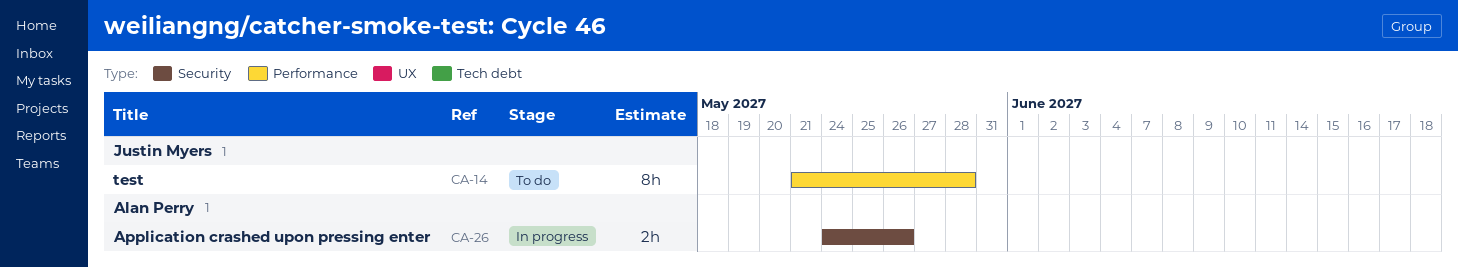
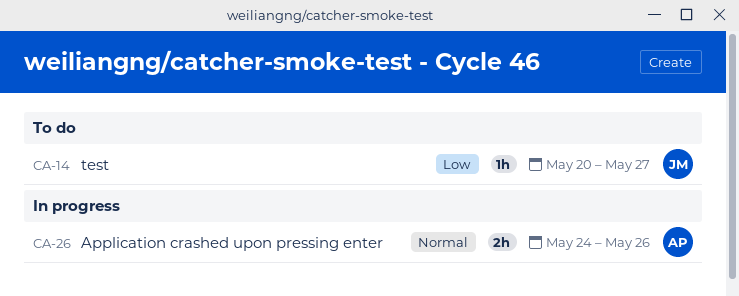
CA-14, estimate: 8h -> 1h
CA-14, start: May 21 -> May 20
CA-14, due: May 28 -> May 27

